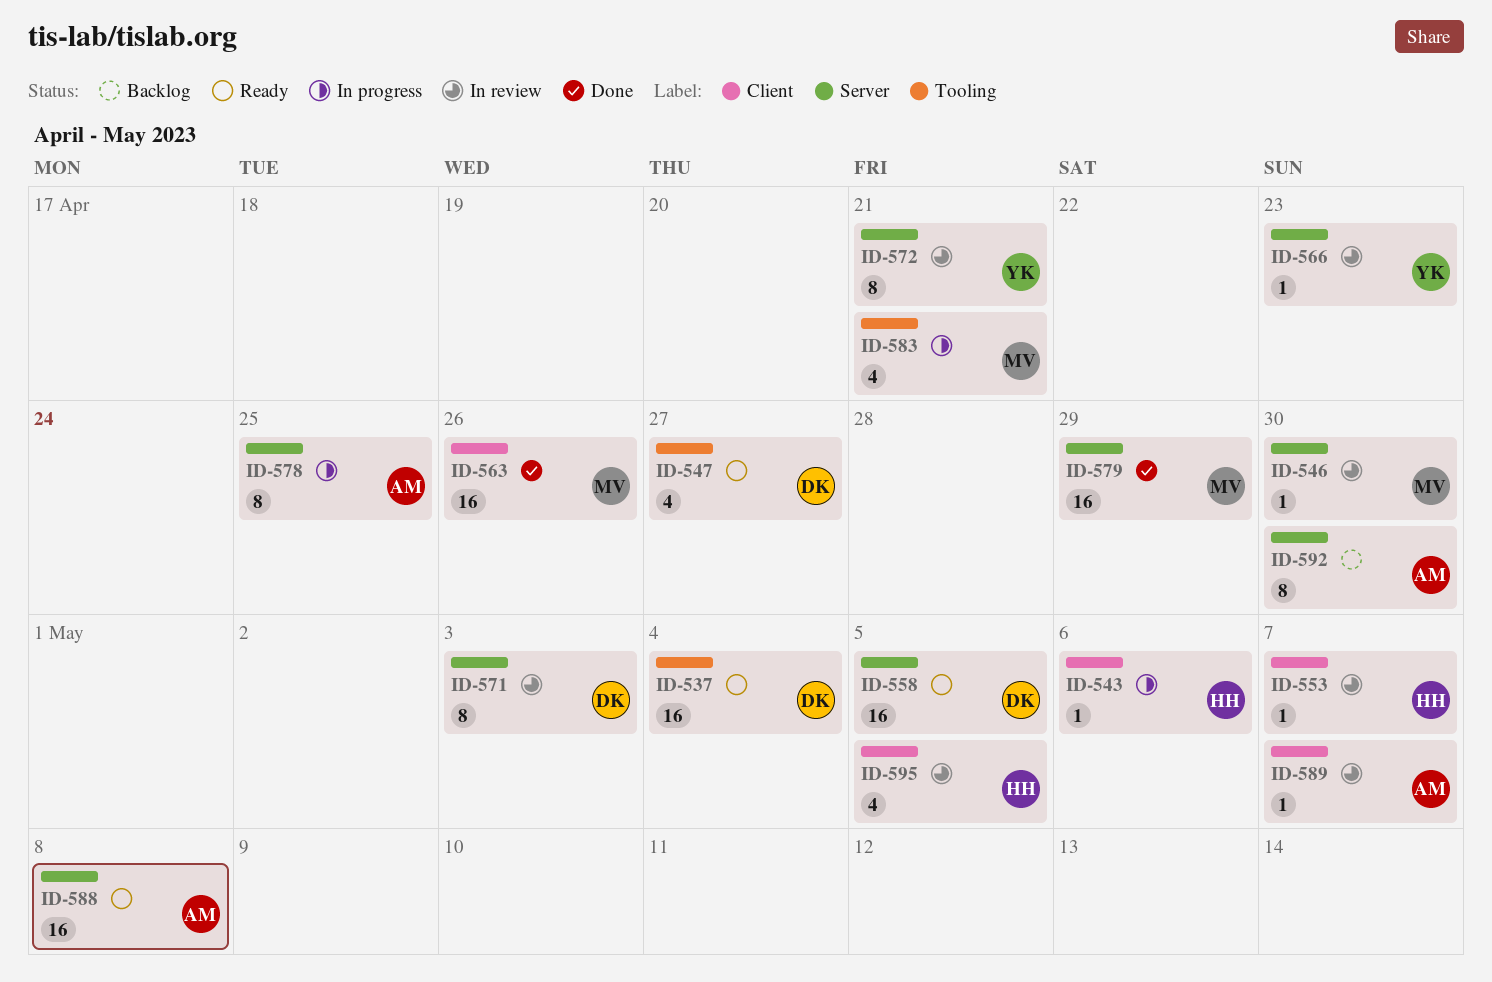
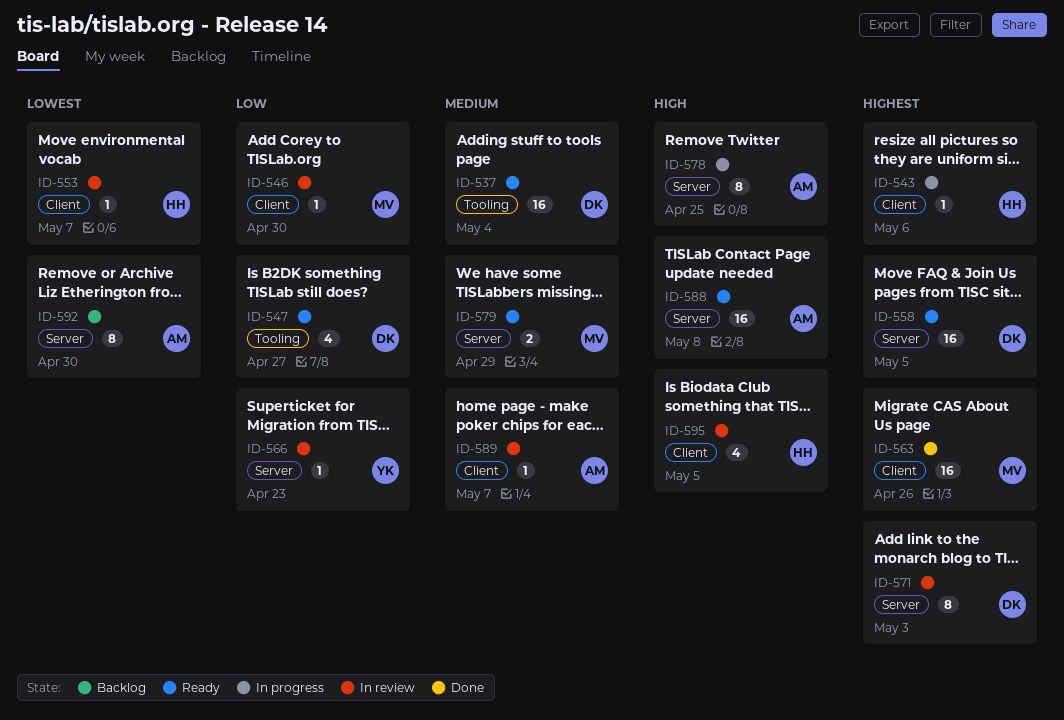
ID-546, label: Server -> Client
ID-572: present -> none
ID-579, status: Done -> Ready
ID-579, estimate: 16 -> 2
ID-583: present -> none

